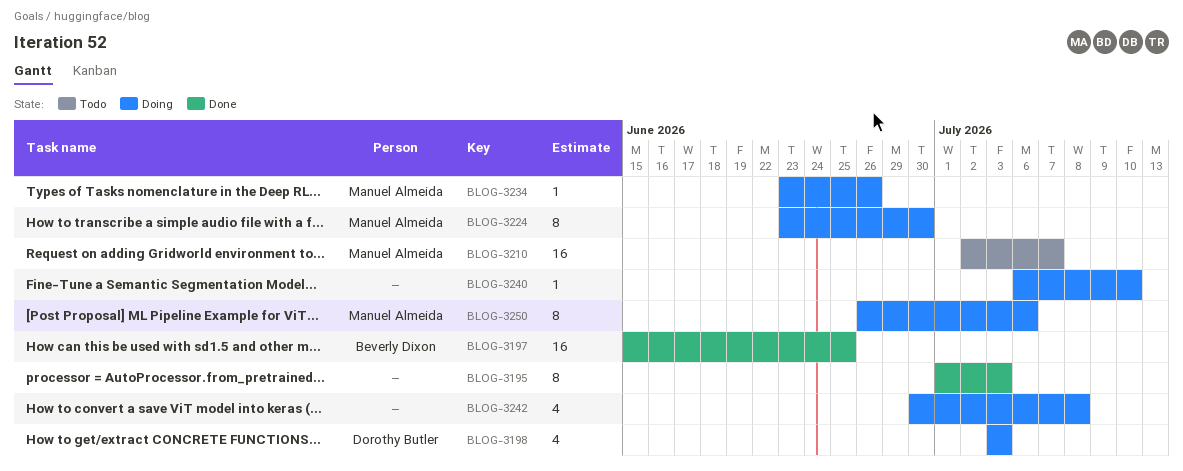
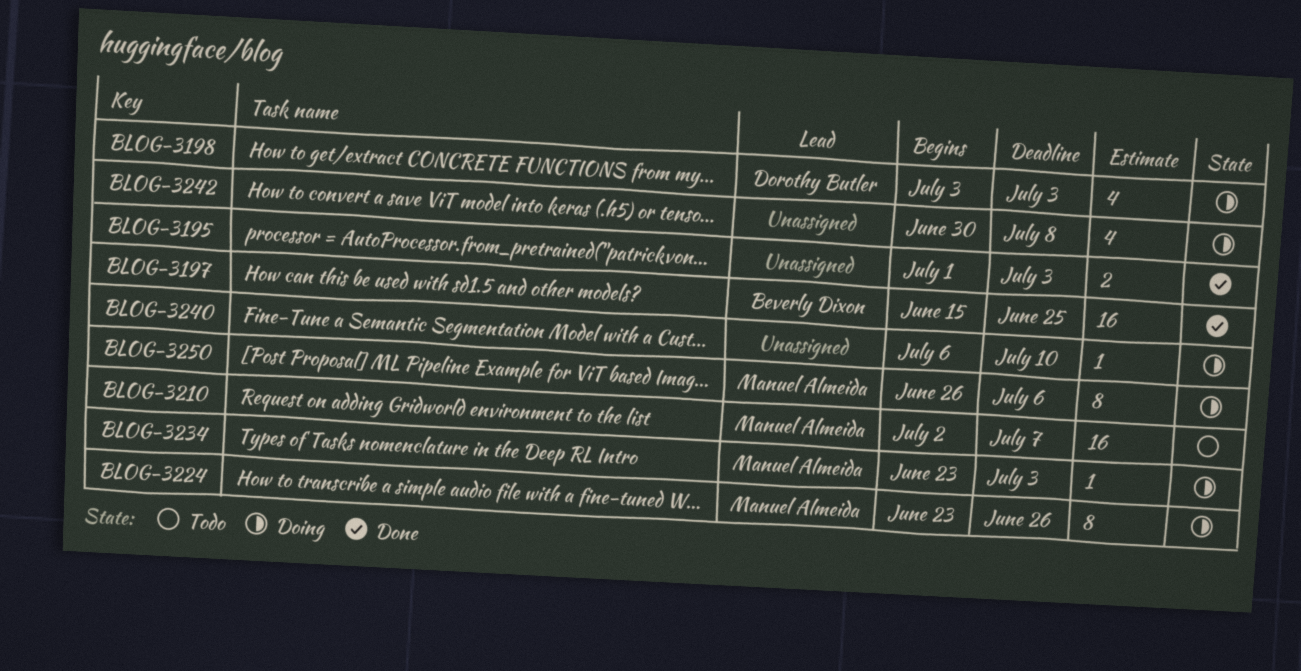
BLOG-3195, estimate: 8 -> 2
BLOG-3224, due: Jun 30 -> Jun 26
BLOG-3234, due: Jun 26 -> Jul 3

